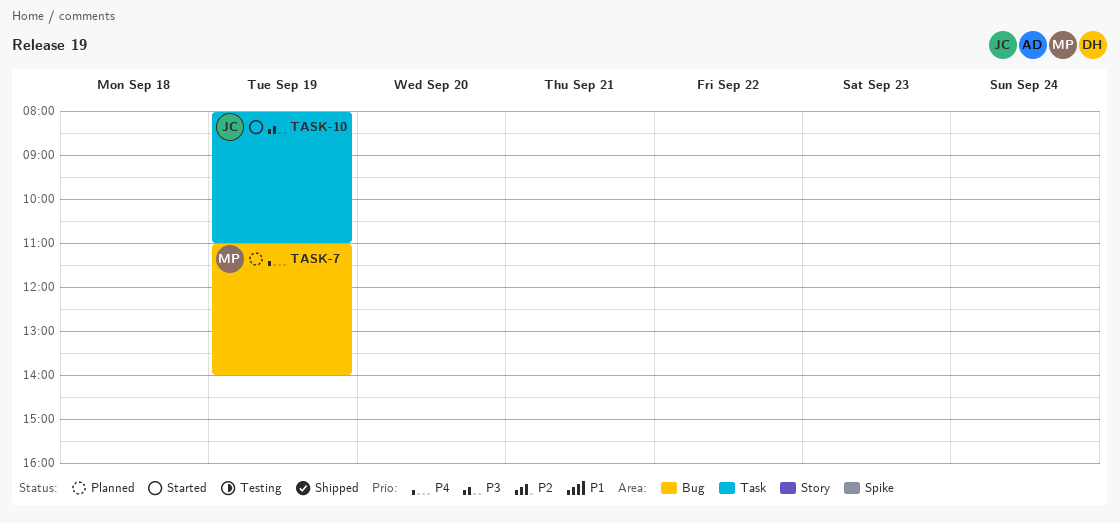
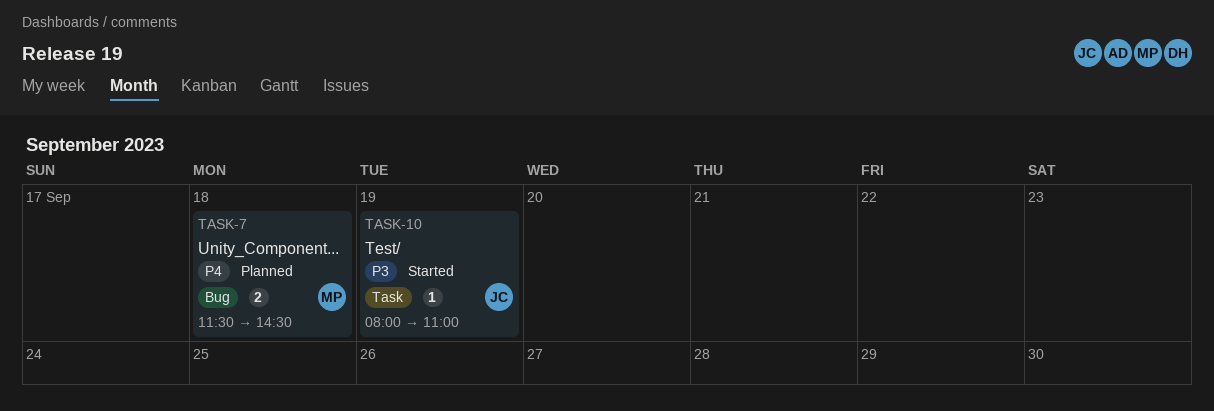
TASK-7, day: Sep 19 -> Sep 18
TASK-7, begins: 11:00 -> 11:30
TASK-7, ends: 14:00 -> 14:30

